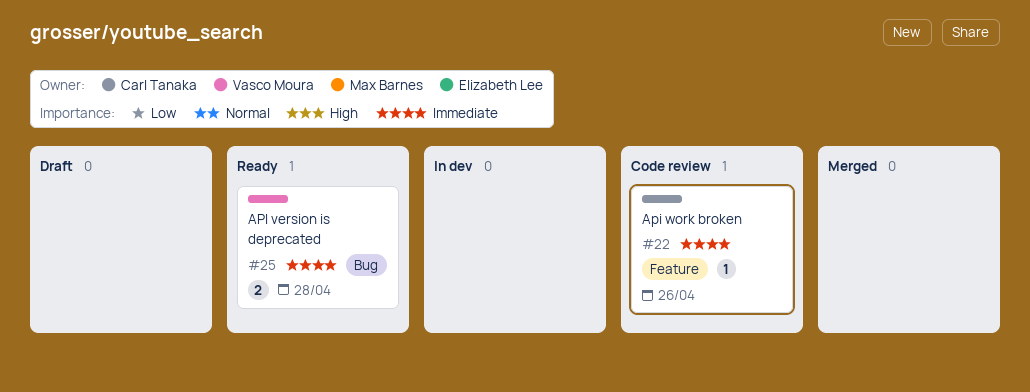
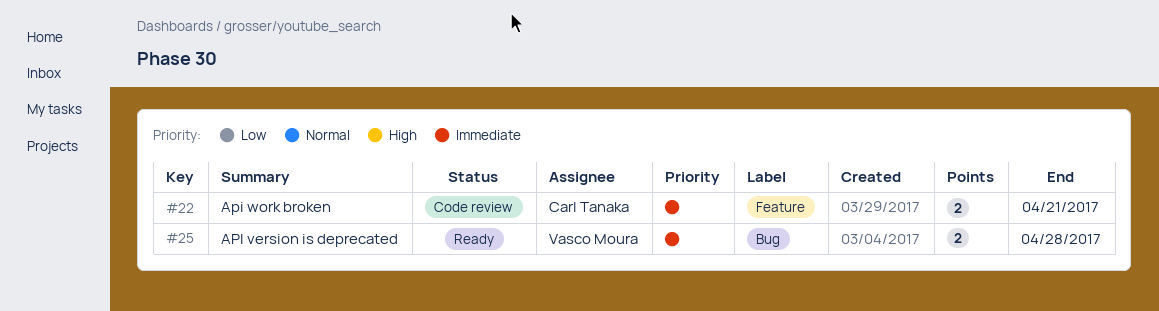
#22, estimate: 1 -> 2
#22, due: Apr 26 -> Apr 21

